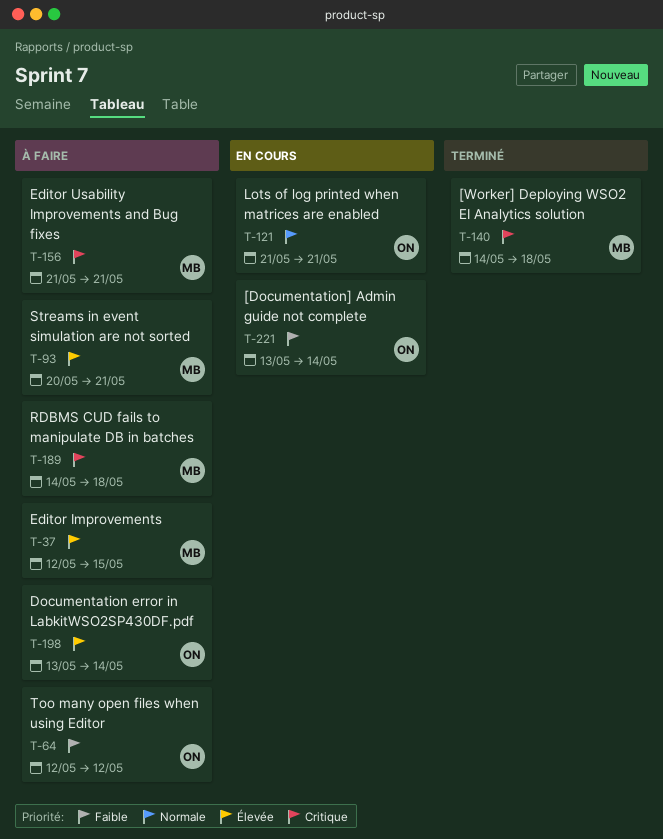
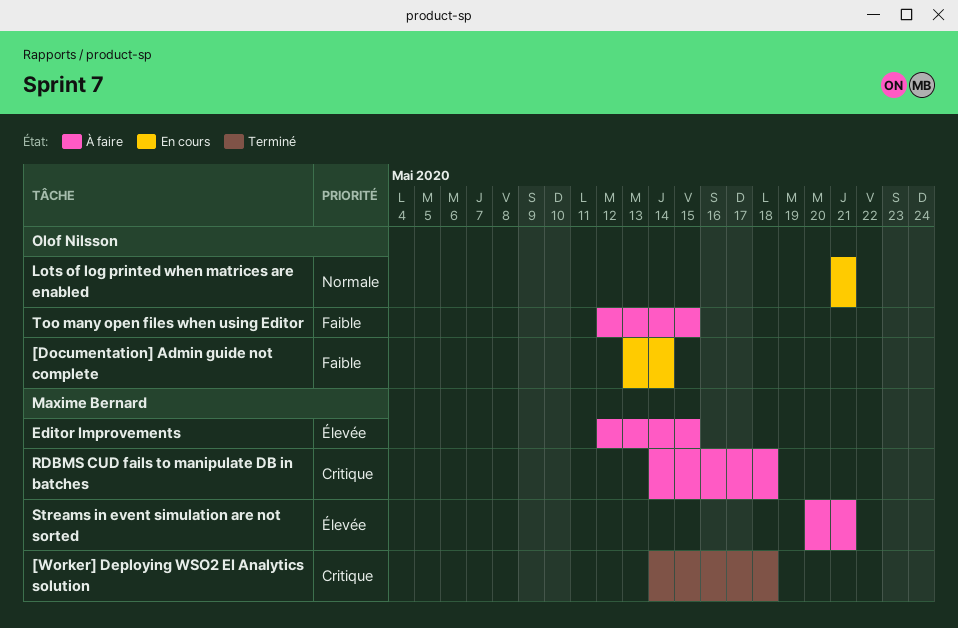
Documentation error in LabkitWSO2SP430DF.pdf: present -> none
Editor Usability Improvements and Bug fixes: present -> none
Too many open files when using Editor, due: May 12 -> May 15

